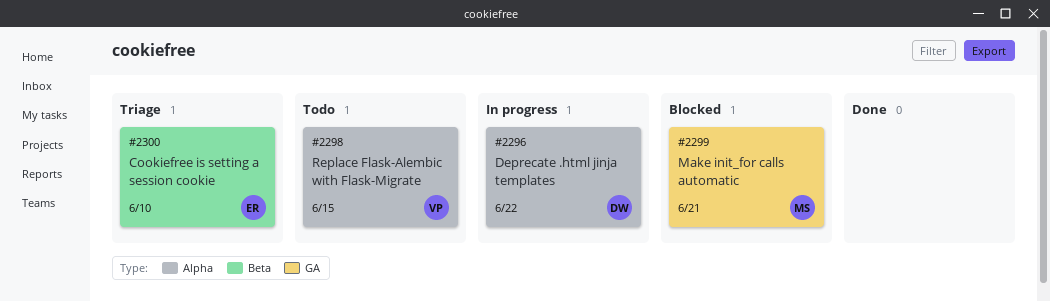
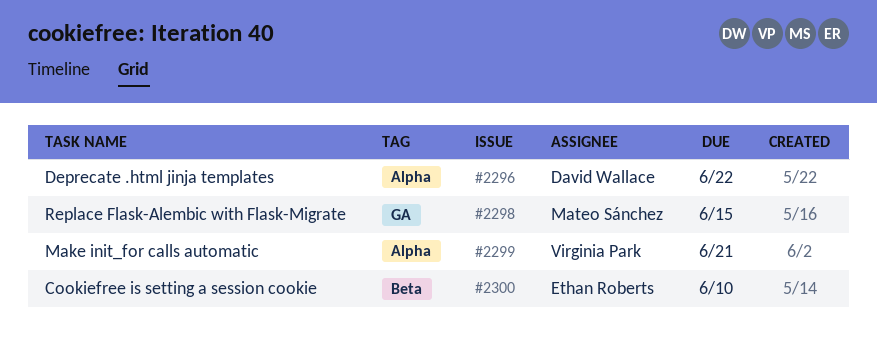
#2298, owner: Virginia Park -> Mateo Sánchez
#2298, label: Alpha -> GA
#2299, owner: Mateo Sánchez -> Virginia Park
#2299, label: GA -> Alpha

